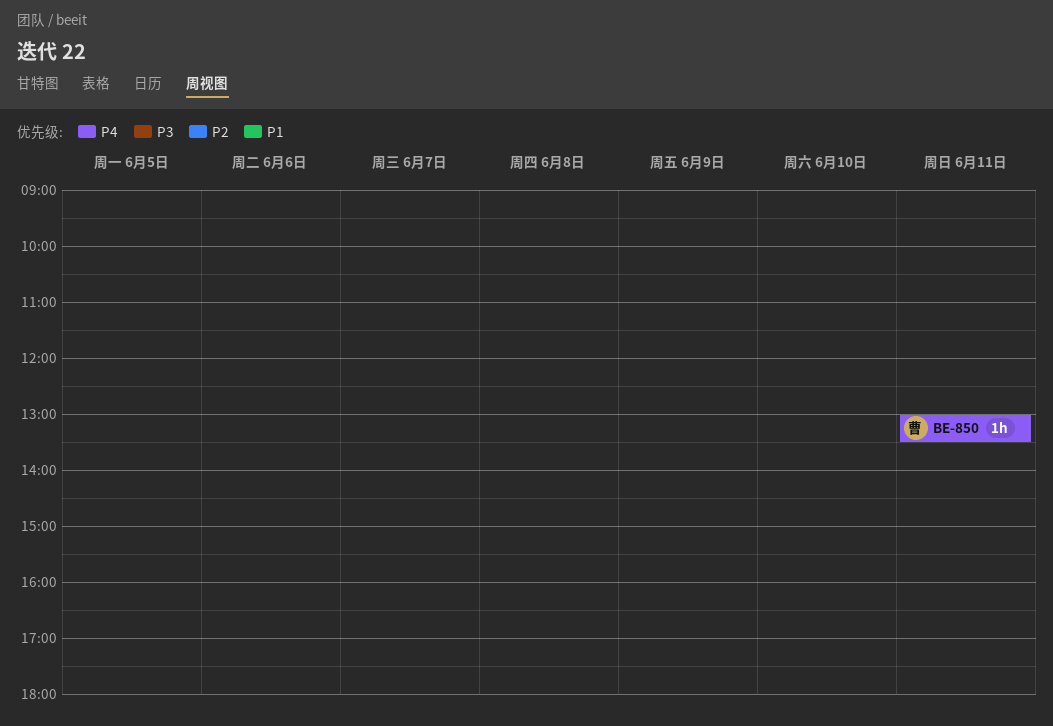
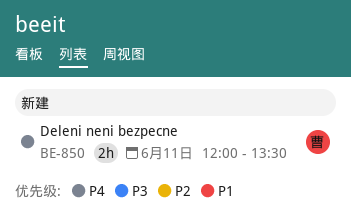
BE-850, estimate: 1h -> 2h
BE-850, begins: 13:00 -> 12:00

